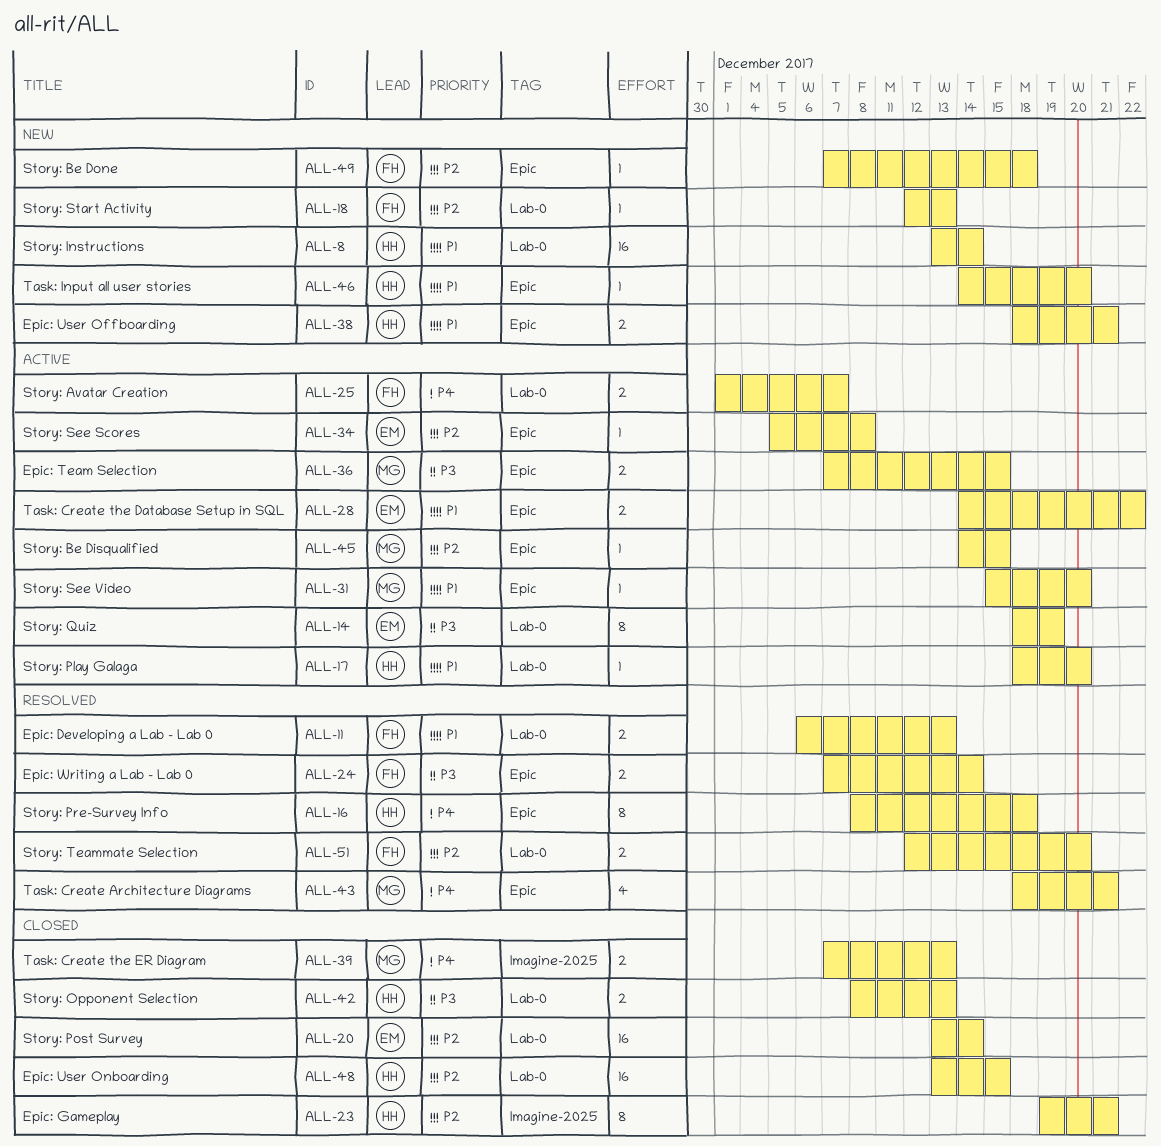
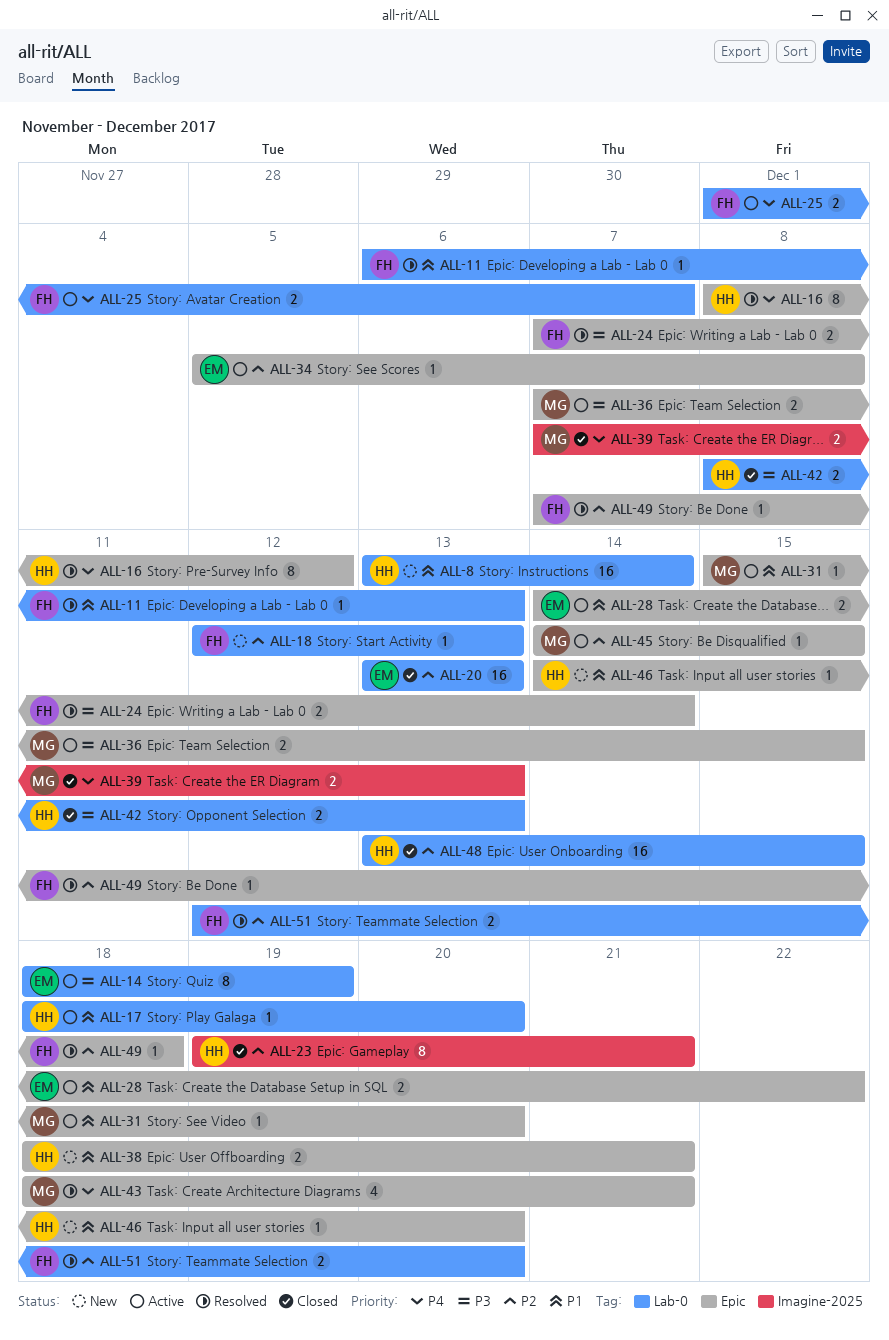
ALL-11, estimate: 2 -> 1
ALL-16, due: Dec 18 -> Dec 12
ALL-20, due: Dec 14 -> Dec 13
ALL-49, status: New -> Resolved

